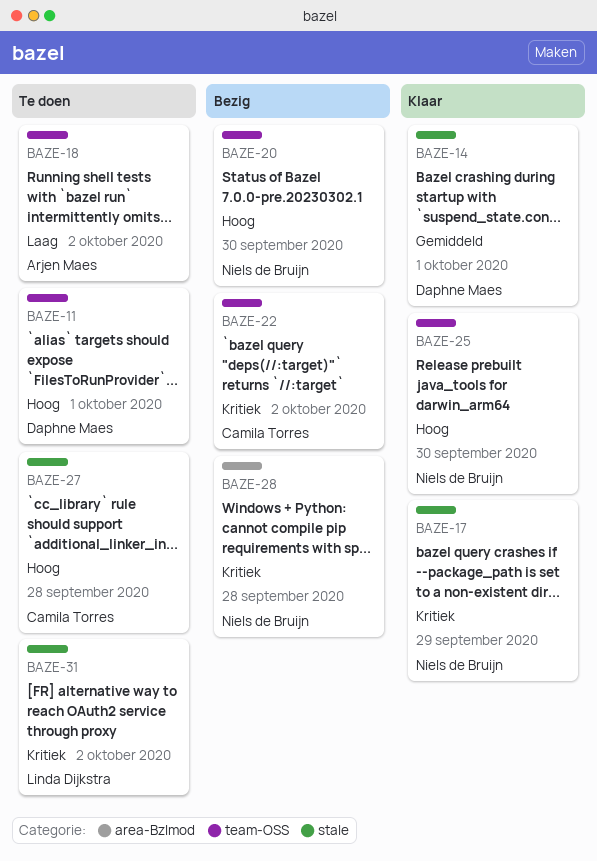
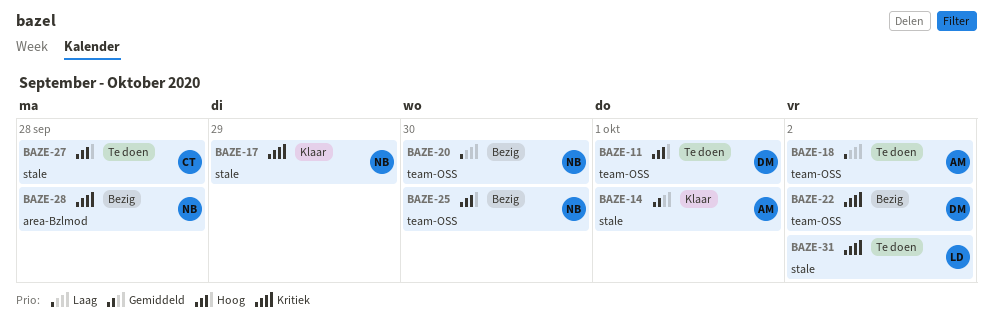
BAZE-14, owner: Daphne Maes -> Arjen Maes
BAZE-20, priority: Hoog -> Laag
BAZE-22, owner: Camila Torres -> Daphne Maes
BAZE-25, status: Klaar -> Bezig

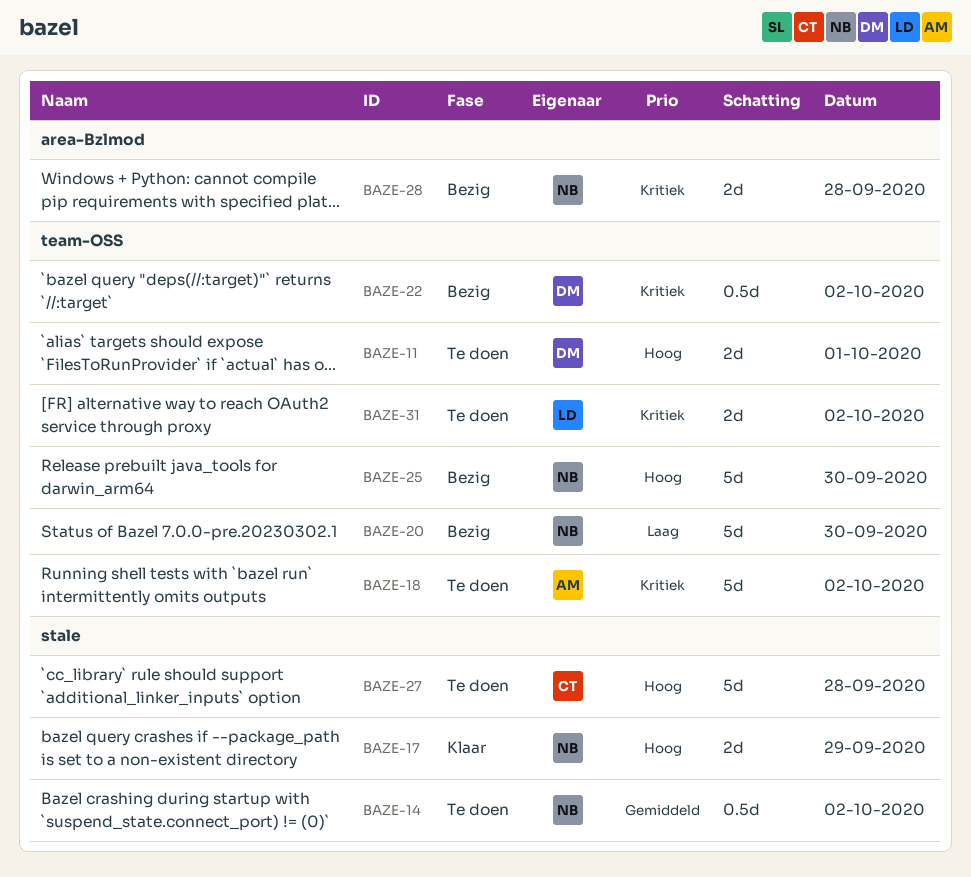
BAZE-14, status: Klaar -> Te doen
BAZE-14, owner: AM -> NB
BAZE-14, day: Oct 1 -> Oct 2
BAZE-17, priority: Kritiek -> Hoog
BAZE-18, priority: Laag -> Kritiek
BAZE-31, label: stale -> team-OSS

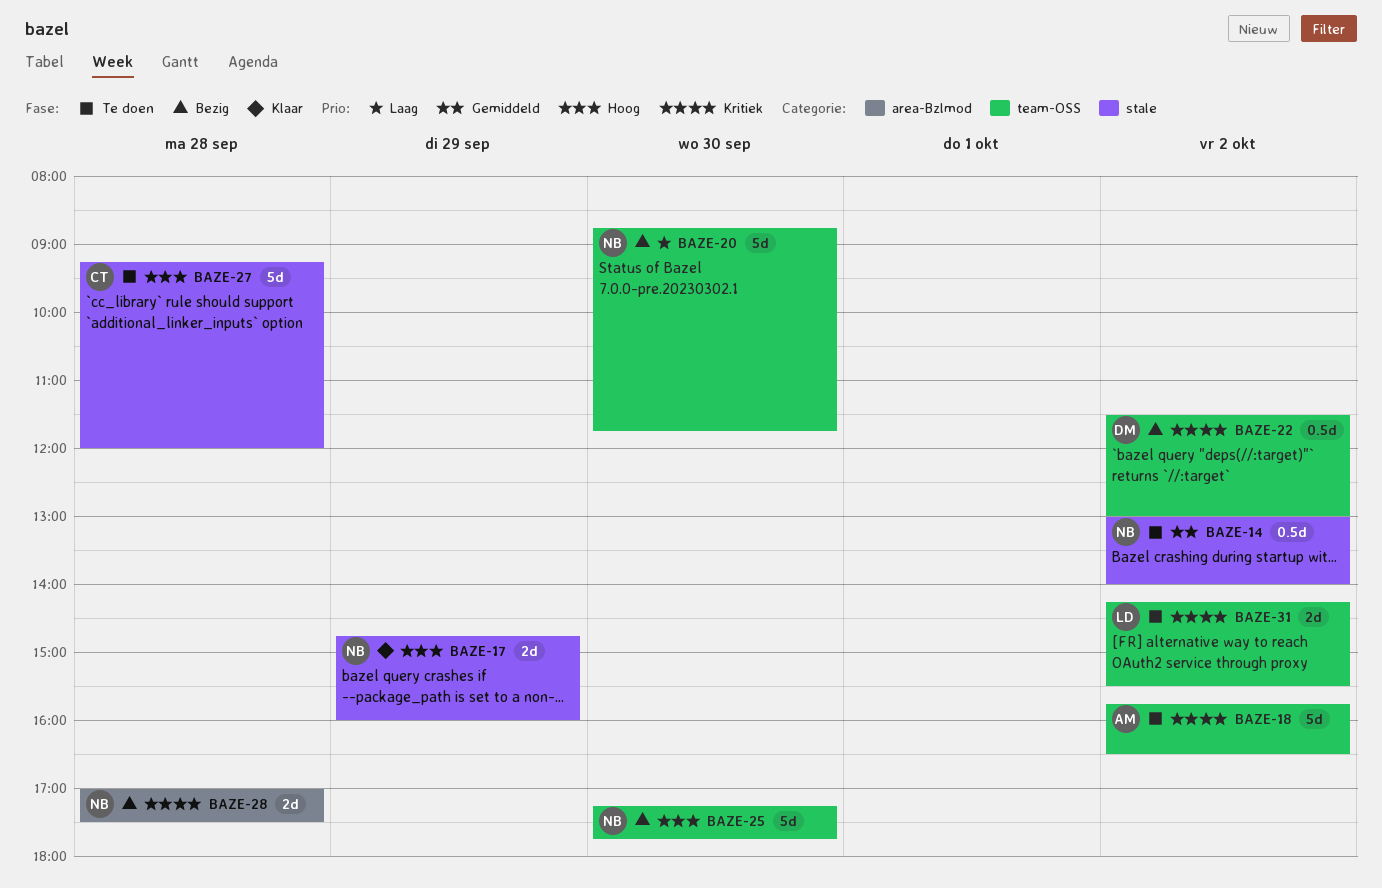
BAZE-11: present -> none

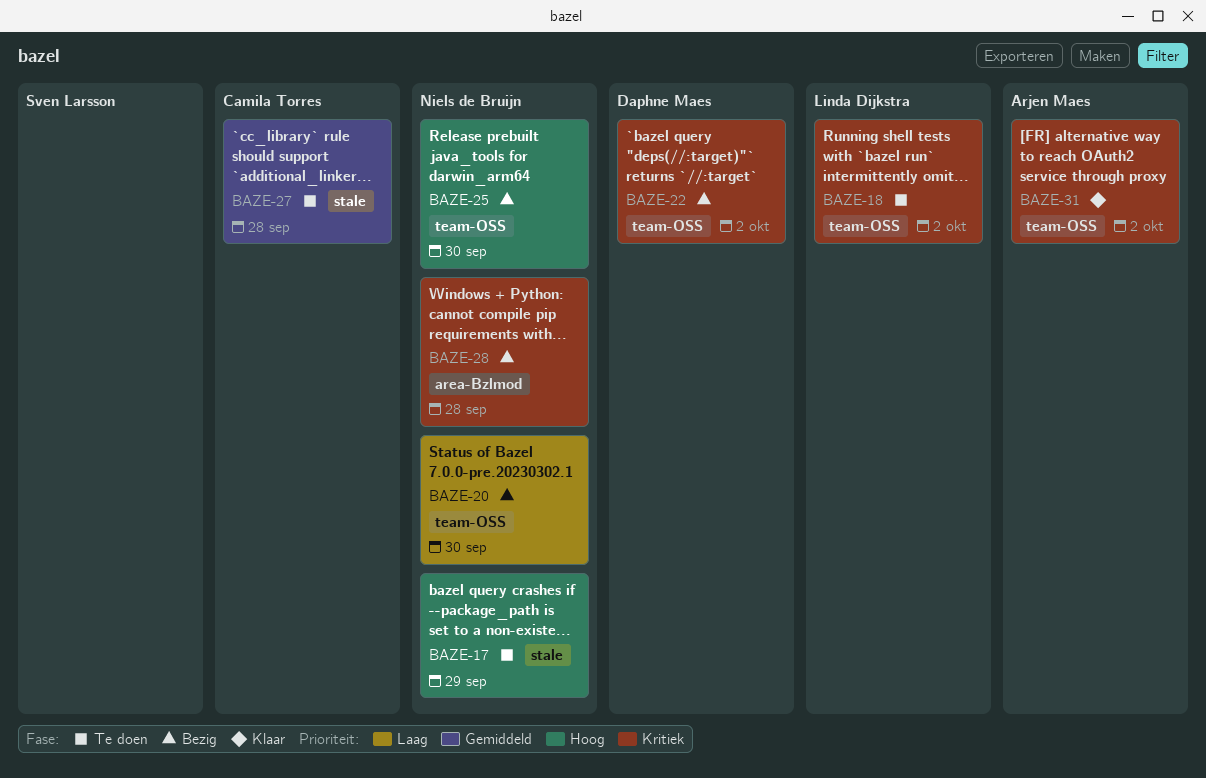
BAZE-14: present -> none
BAZE-17, status: Klaar -> Te doen
BAZE-18, owner: Arjen Maes -> Linda Dijkstra
BAZE-27, priority: Hoog -> Gemiddeld
BAZE-31, status: Te doen -> Klaar
BAZE-31, owner: Linda Dijkstra -> Arjen Maes

